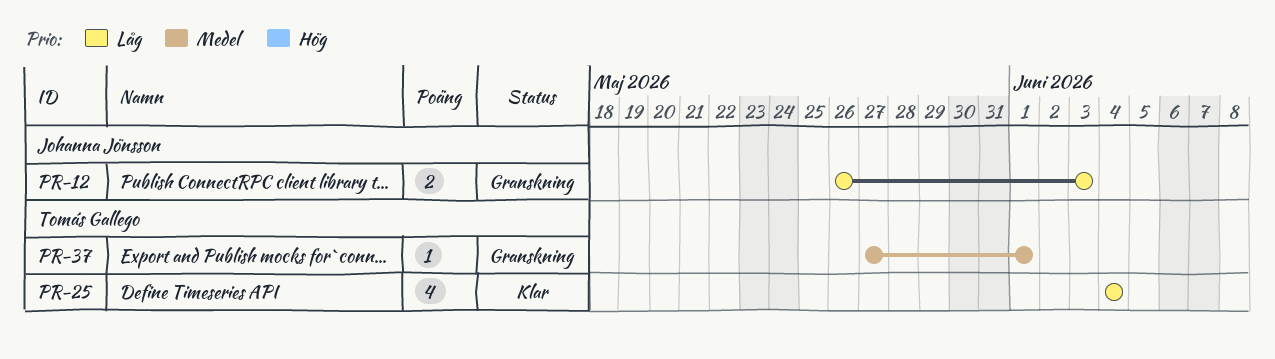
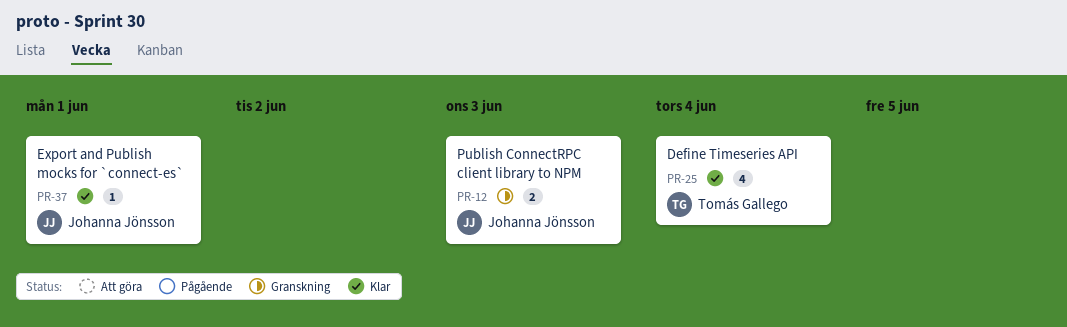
PR-37, status: Granskning -> Klar
PR-37, owner: Tomás Gallego -> Johanna Jönsson

